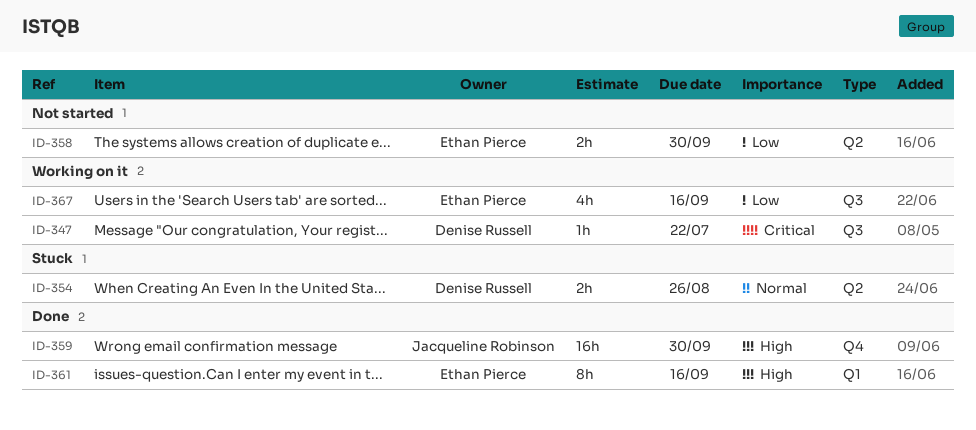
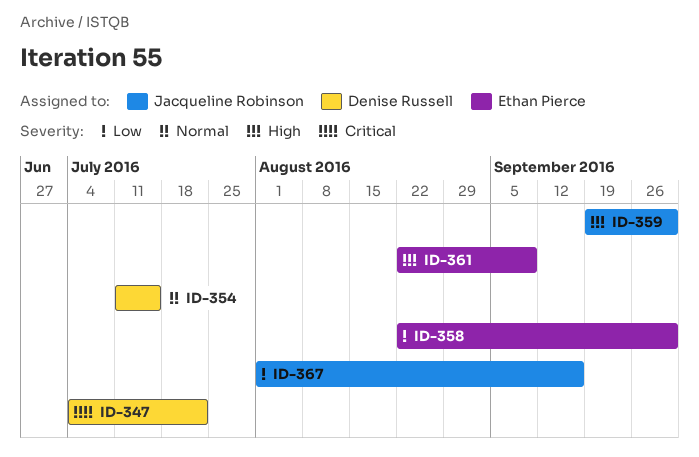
ID-354, due: Aug 26 -> Jul 15
ID-361, due: Sep 16 -> Sep 9
ID-367, owner: Ethan Pierce -> Jacqueline Robinson

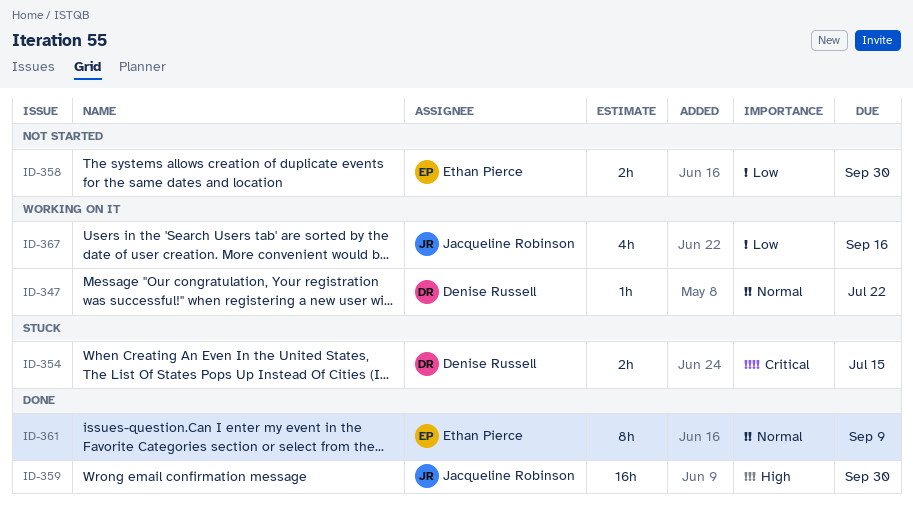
ID-347, priority: Critical -> Normal
ID-354, priority: Normal -> Critical
ID-361, priority: High -> Normal

